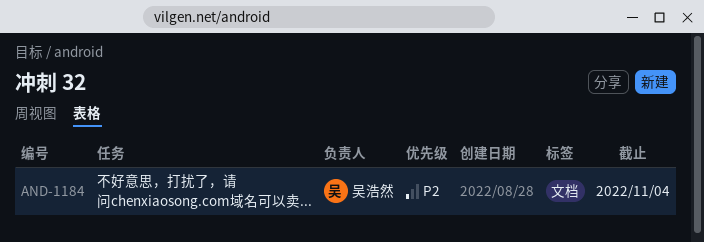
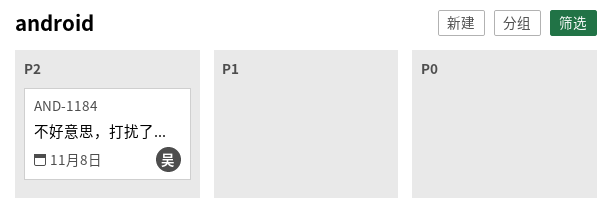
AND-1184, due: Nov 4 -> Nov 8

